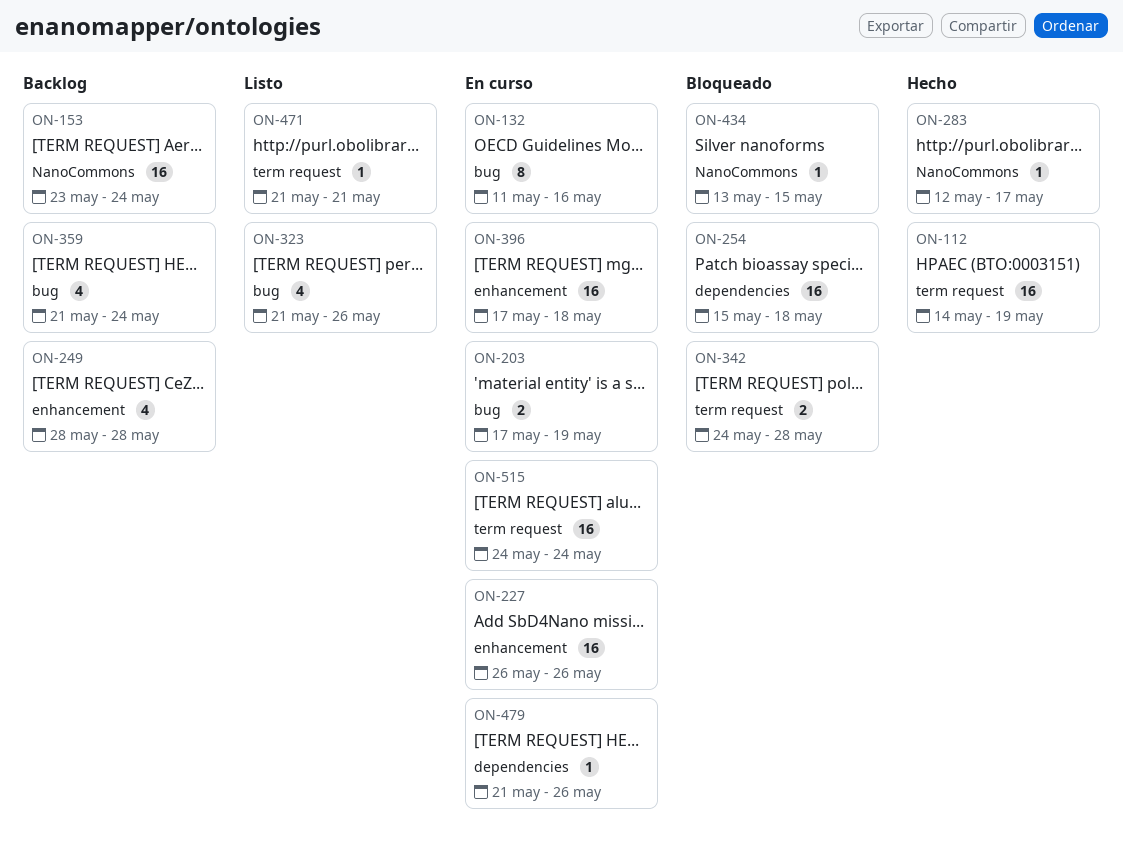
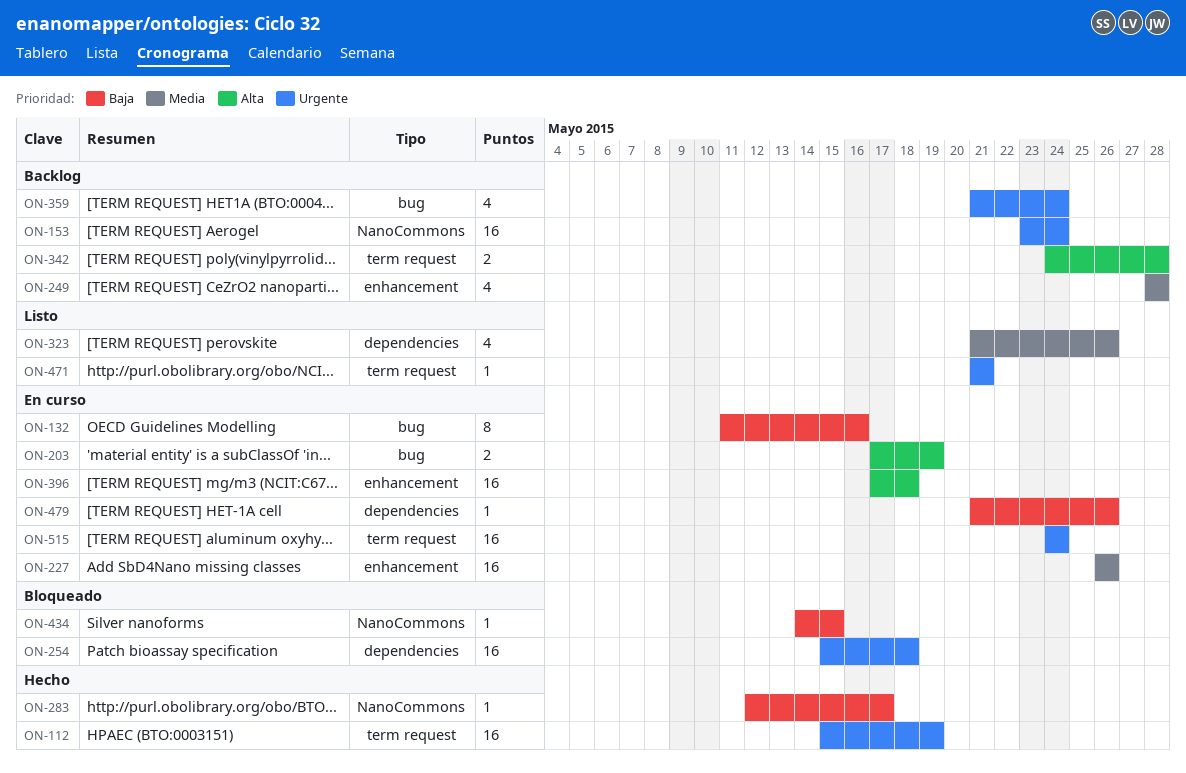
ON-112, start: May 14 -> May 15
ON-323, label: bug -> dependencies
ON-342, status: Bloqueado -> Backlog
ON-434, start: May 13 -> May 14

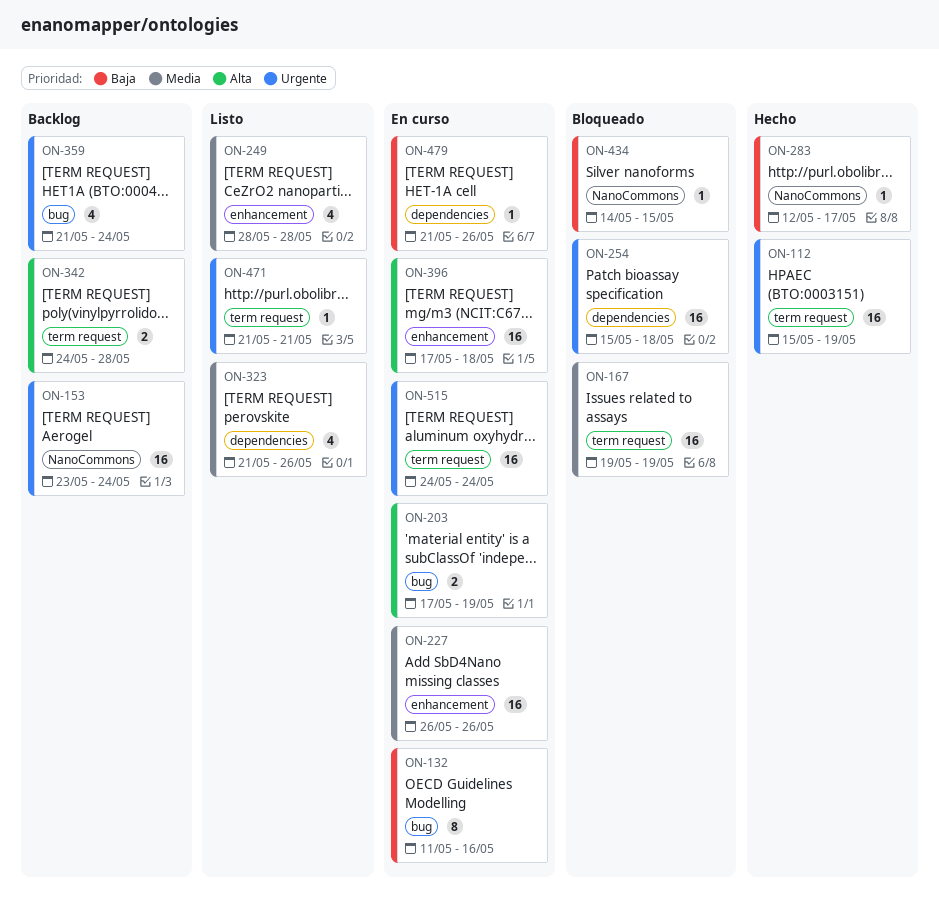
ON-167: none -> present
ON-249, status: Backlog -> Listo

